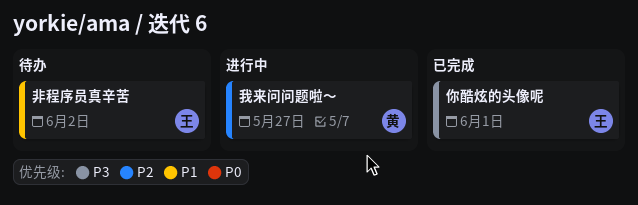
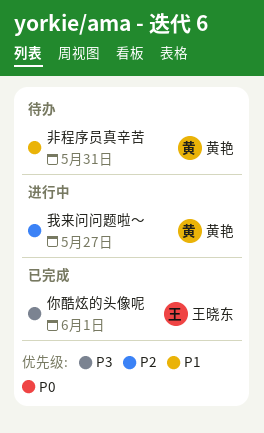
非程序员真辛苦, owner: 王晓东 -> 黄艳
非程序员真辛苦, due: Jun 2 -> May 31

